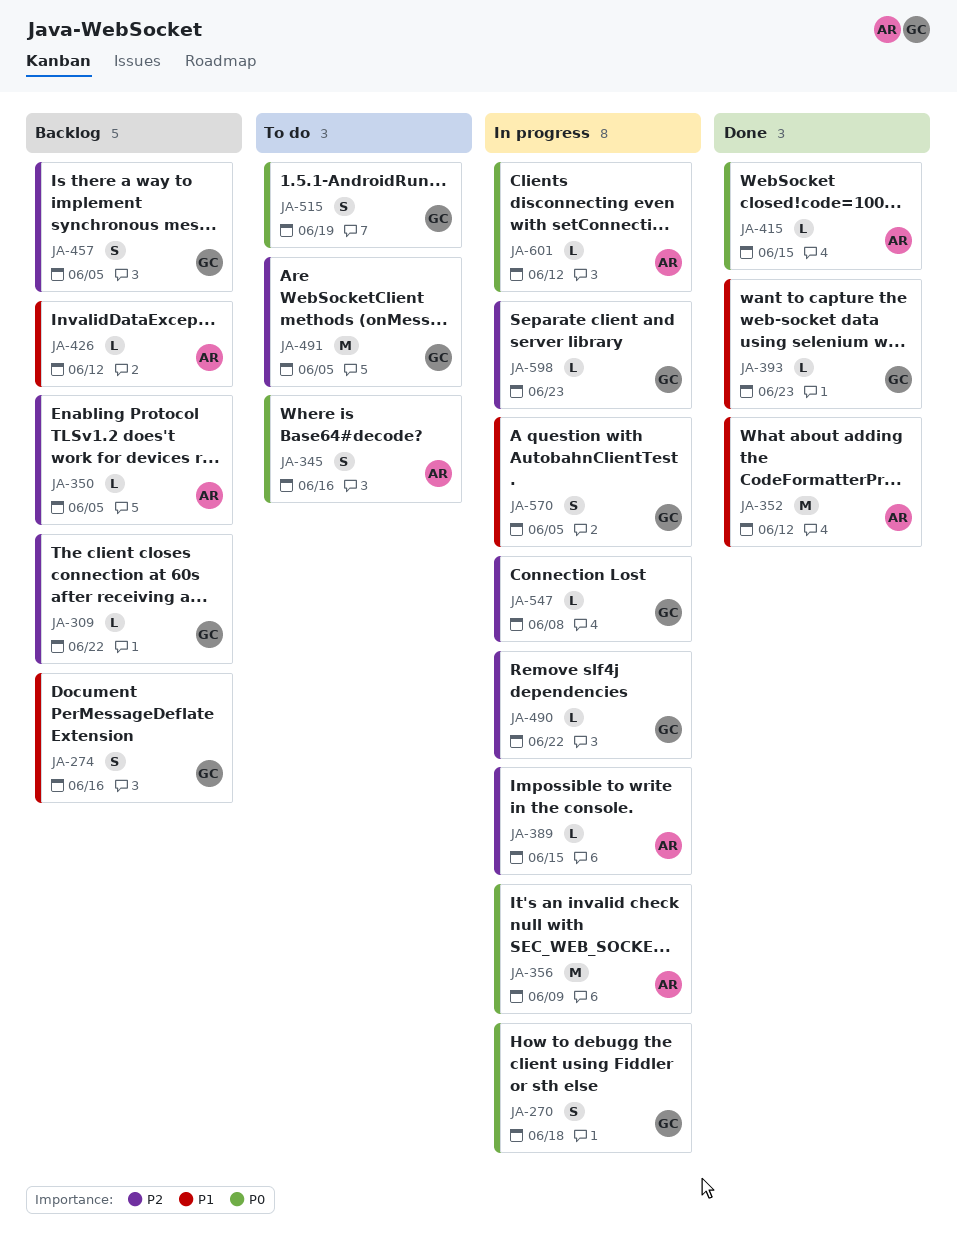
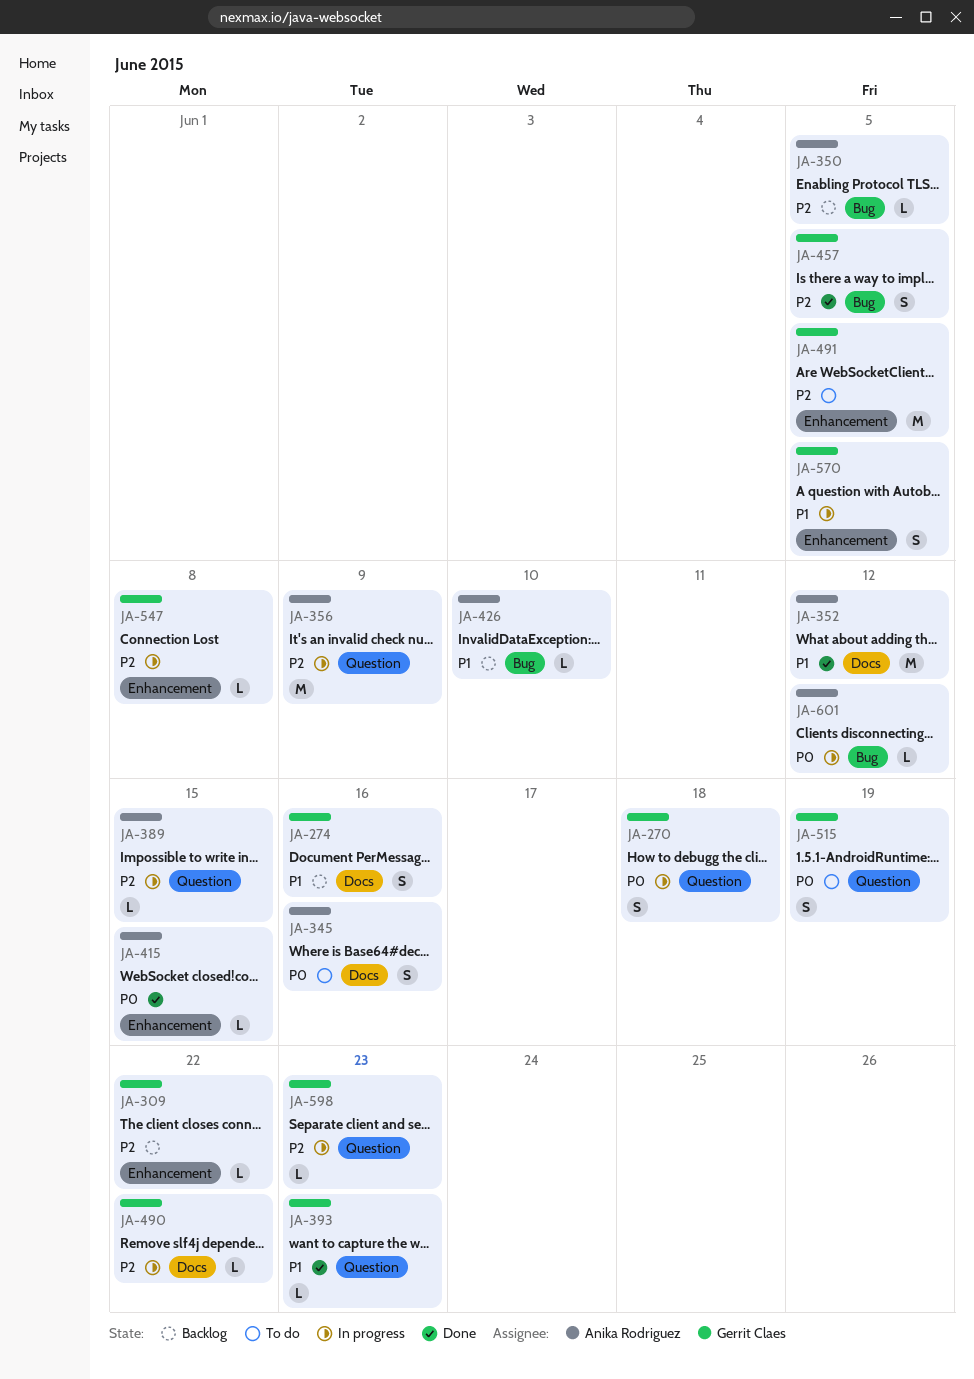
JA-356, priority: P0 -> P2
JA-426, due: Jun 12 -> Jun 10
JA-457, status: Backlog -> Done

